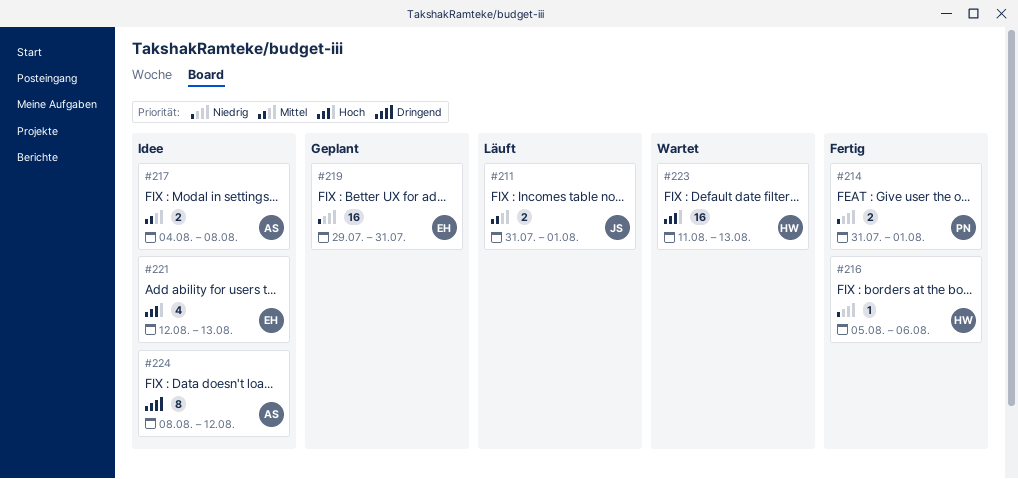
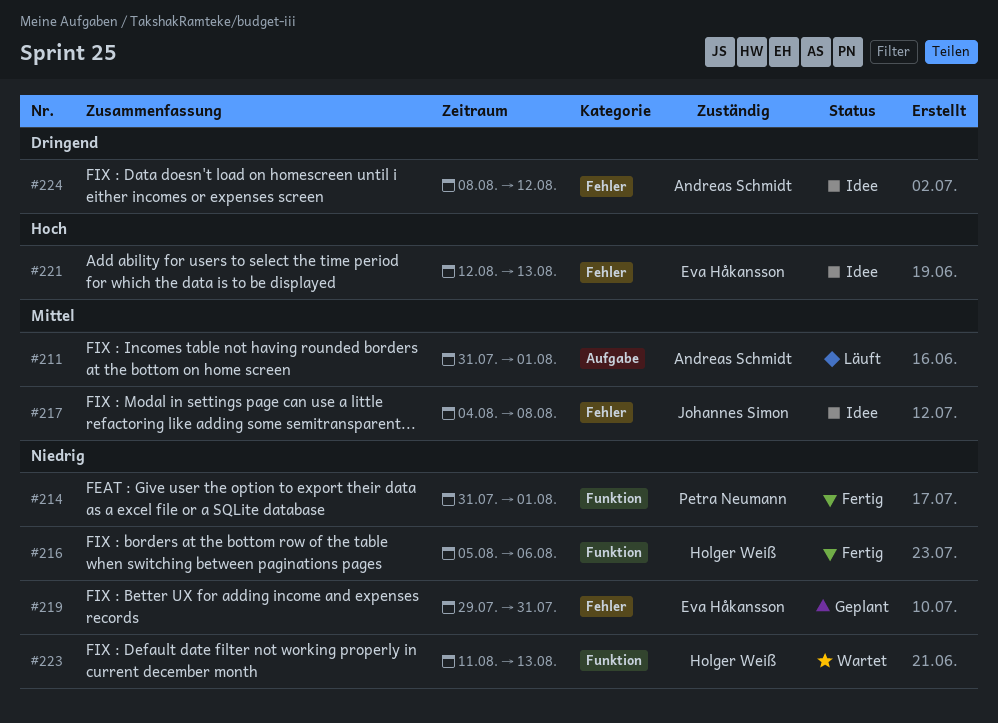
#211, owner: Johannes Simon -> Andreas Schmidt
#217, owner: Andreas Schmidt -> Johannes Simon
#223, priority: Hoch -> Niedrig

